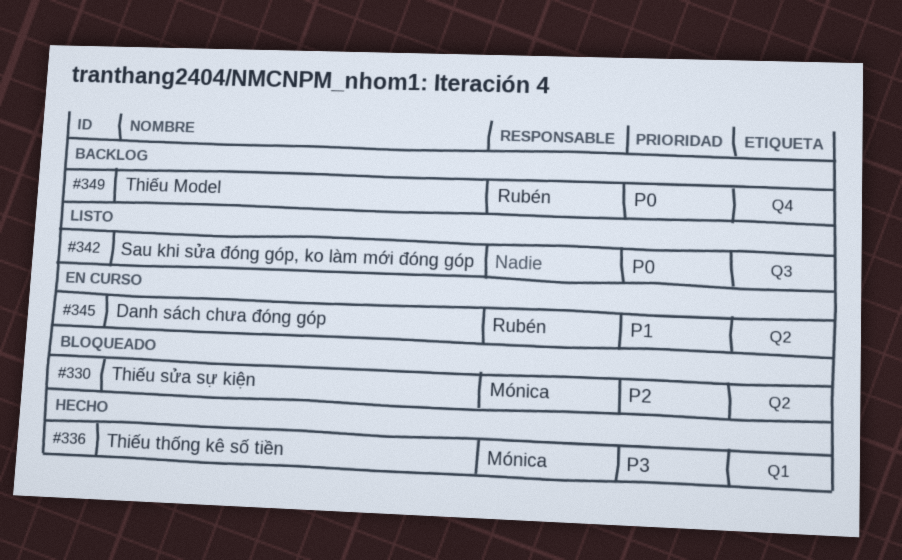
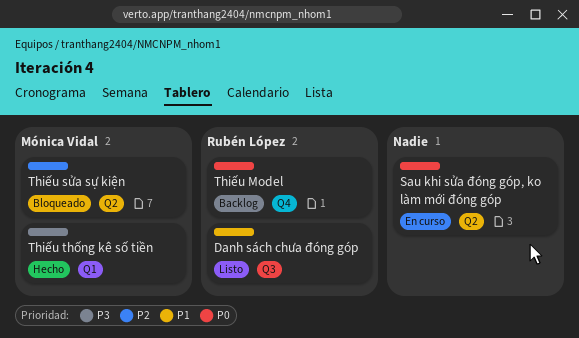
Danh sách chưa đóng góp, status: En curso -> Listo
Danh sách chưa đóng góp, label: Q2 -> Q3
Sau khi sửa đóng góp, ko làm mới đóng góp, status: Listo -> En curso
Sau khi sửa đóng góp, ko làm mới đóng góp, label: Q3 -> Q2

